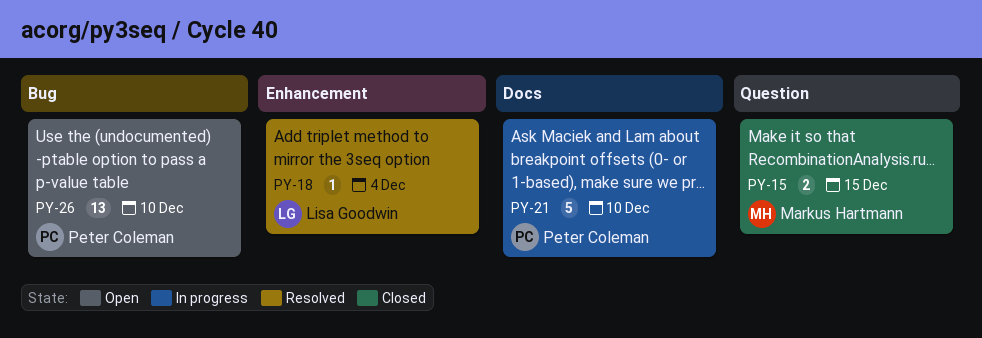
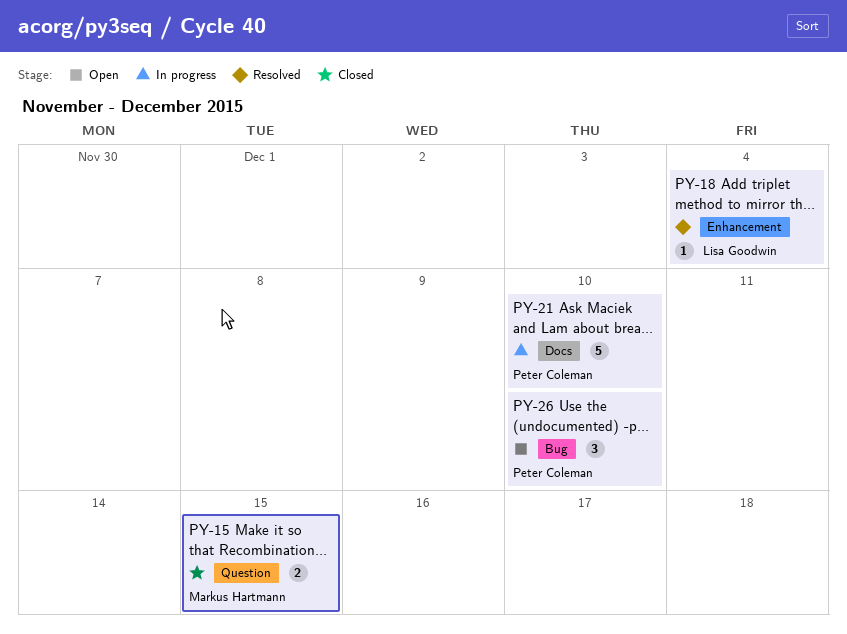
PY-26, estimate: 13 -> 3

